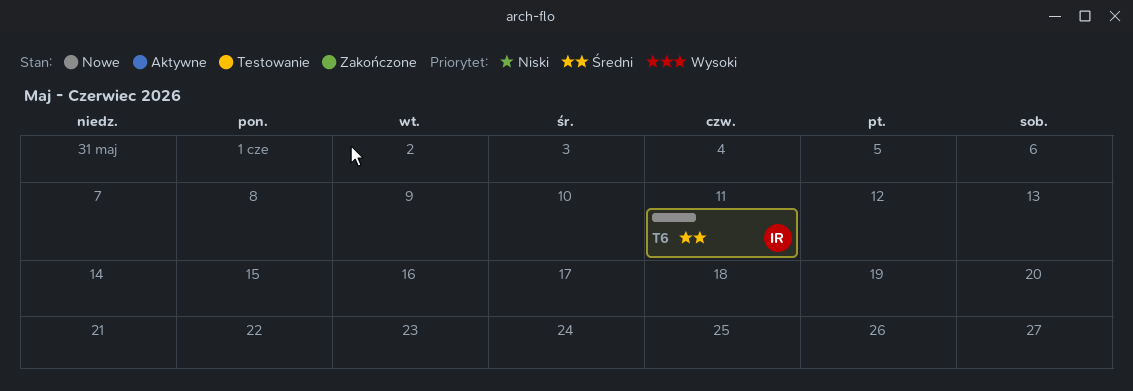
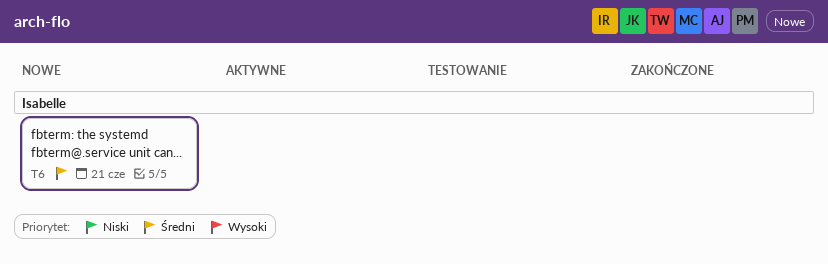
T6, due: Jun 11 -> Jun 21

